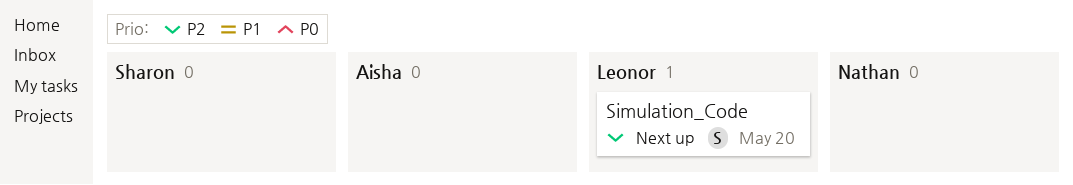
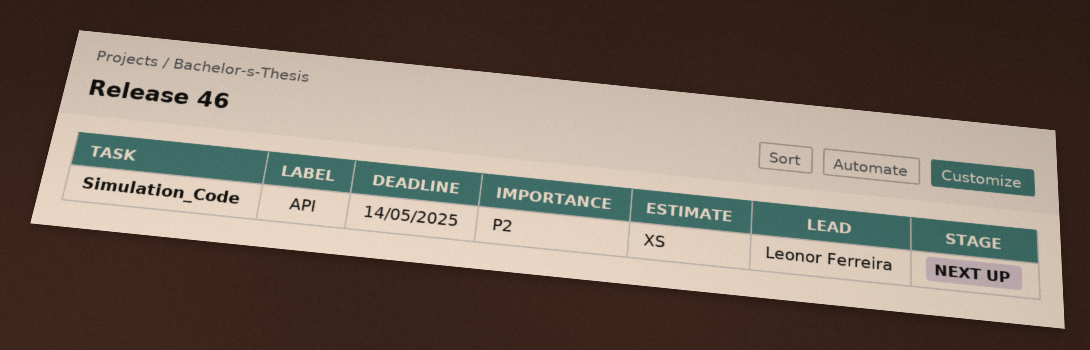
Simulation_Code, estimate: S -> XS
Simulation_Code, due: May 20 -> May 14

